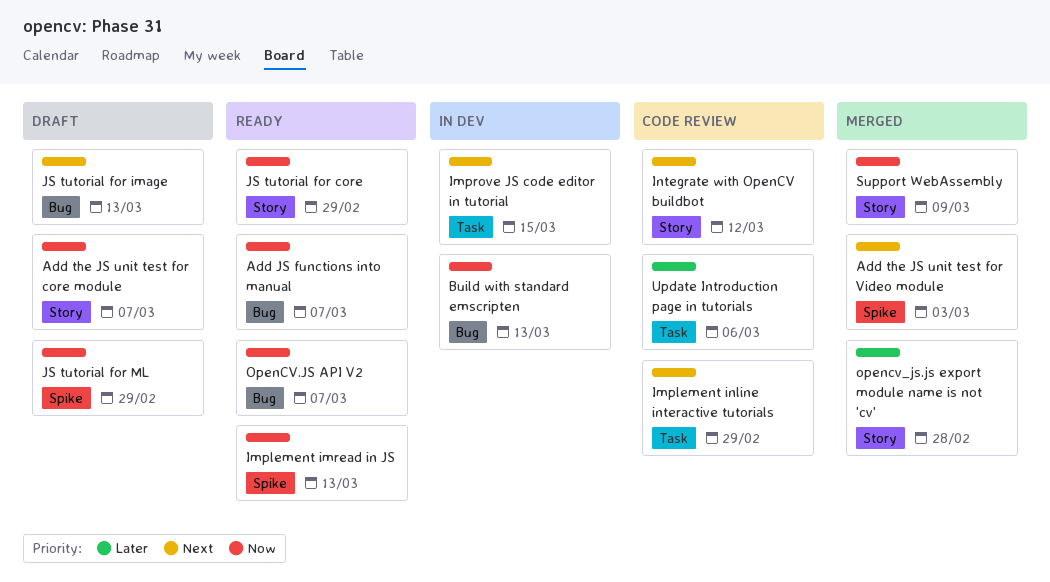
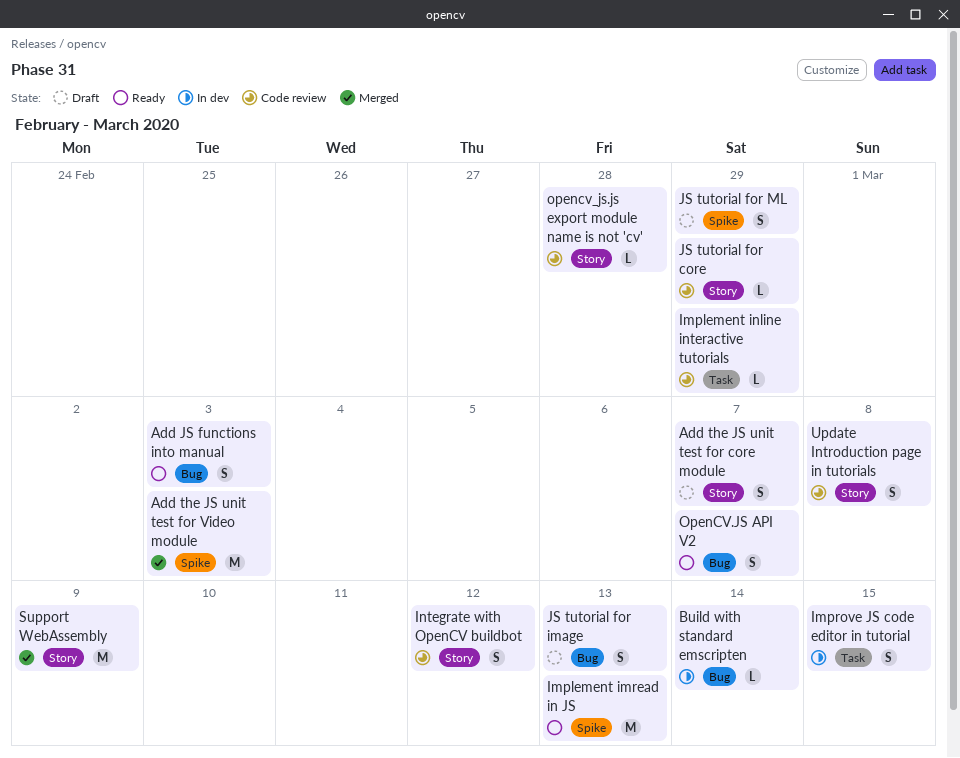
Add JS functions into manual, due: Mar 7 -> Mar 3
Build with standard emscripten, due: Mar 13 -> Mar 14
JS tutorial for core, status: Ready -> Code review
opencv_js.js export module name is not 'cv', status: Merged -> Code review
Update Introduction page in tutorials, label: Task -> Story
Update Introduction page in tutorials, due: Mar 6 -> Mar 8

